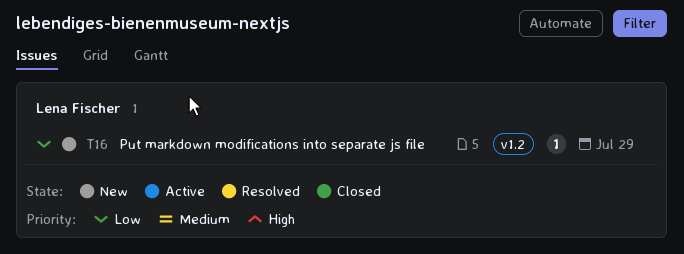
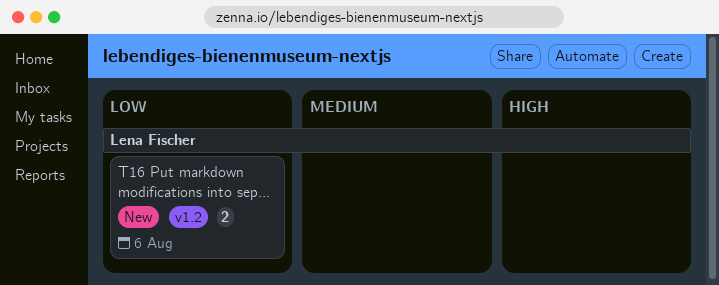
T16, estimate: 1 -> 2
T16, due: Jul 29 -> Aug 6

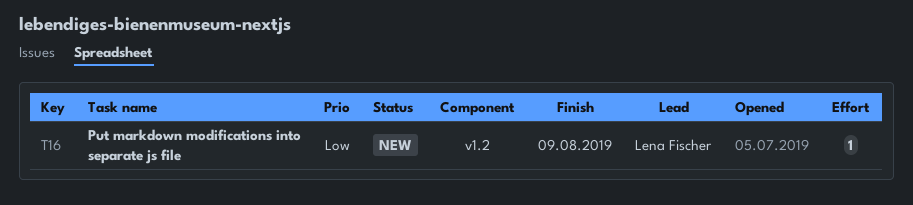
T16, estimate: 2 -> 1
T16, due: Aug 6 -> Aug 9

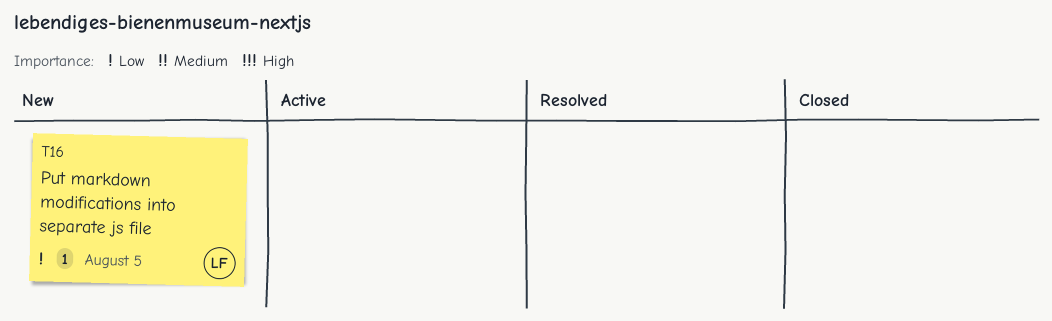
T16, due: Aug 9 -> Aug 5

